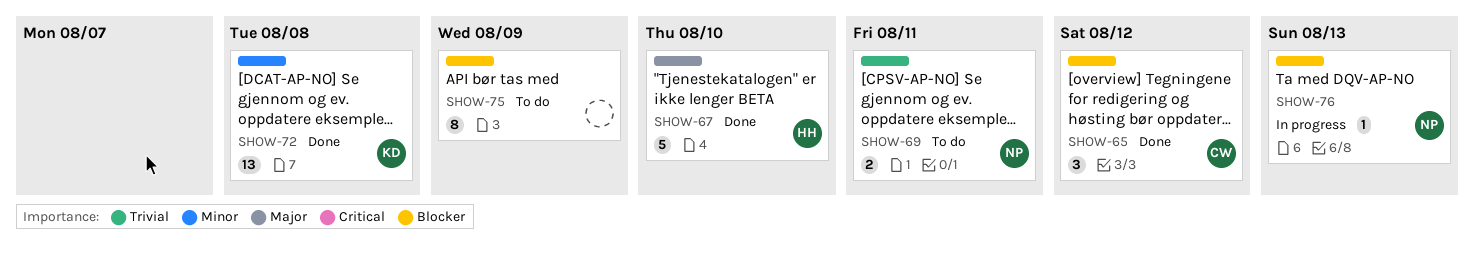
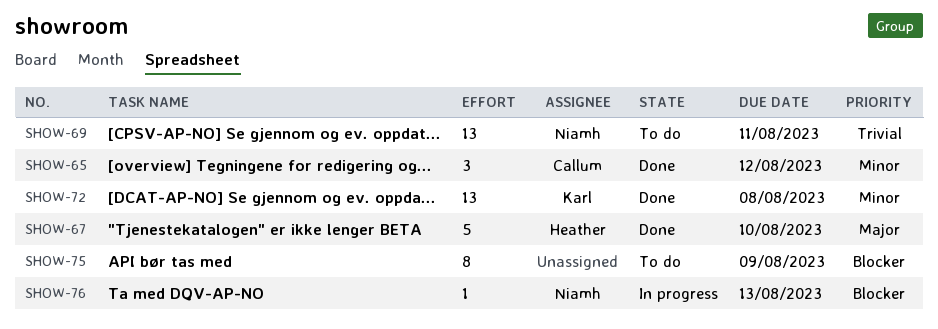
SHOW-65, priority: Blocker -> Minor
SHOW-69, estimate: 2 -> 13

